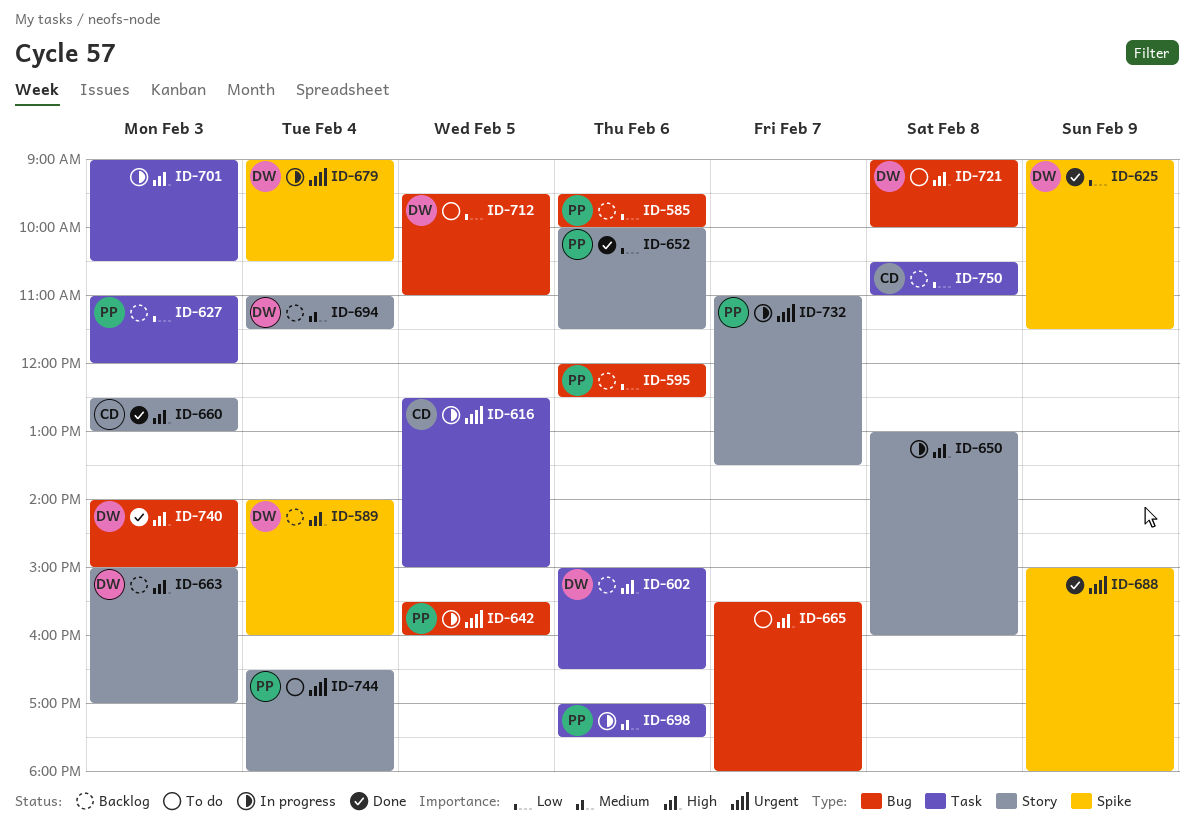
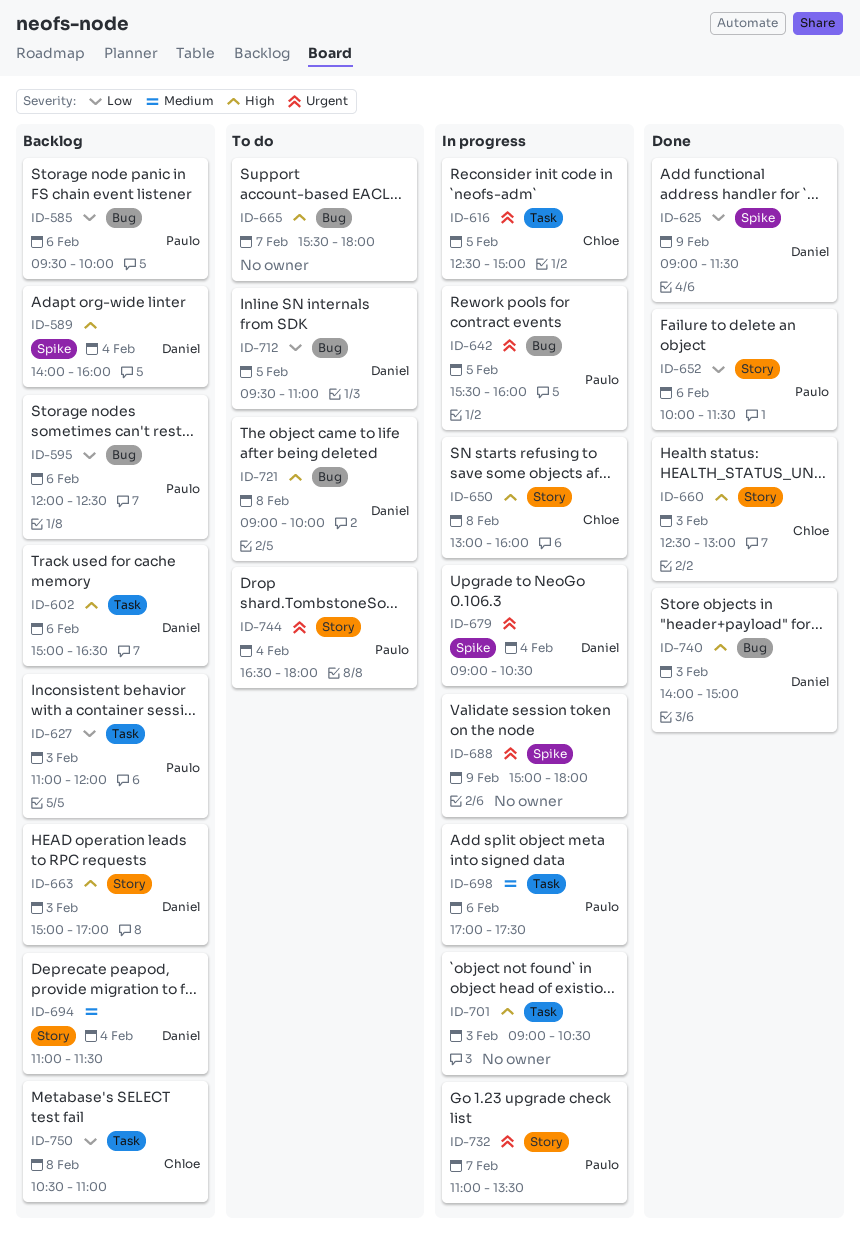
ID-650, owner: none -> Chloe
ID-688, status: Done -> In progress

